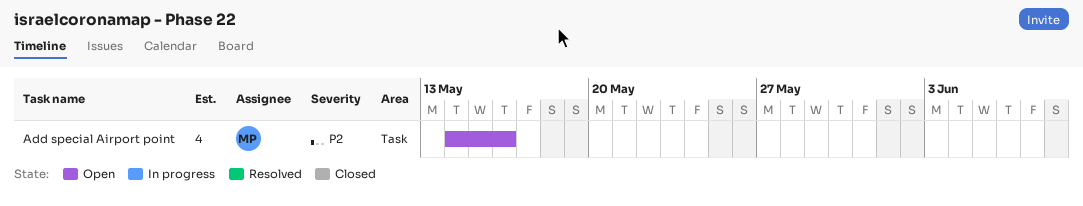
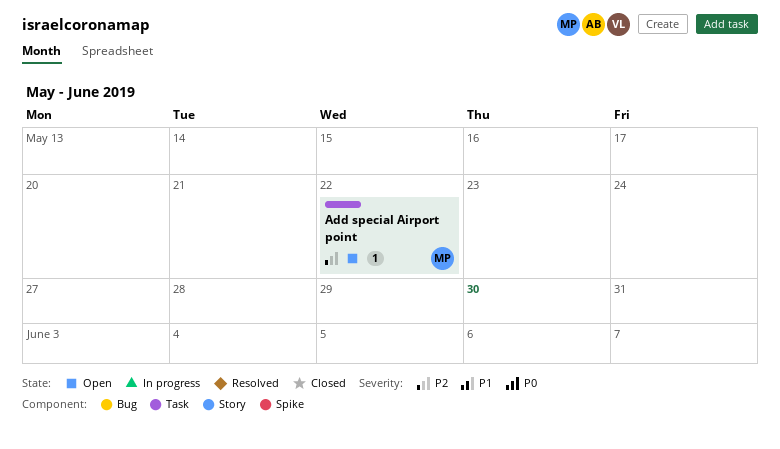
Add special Airport point, estimate: 4 -> 1
Add special Airport point, due: May 16 -> May 22

